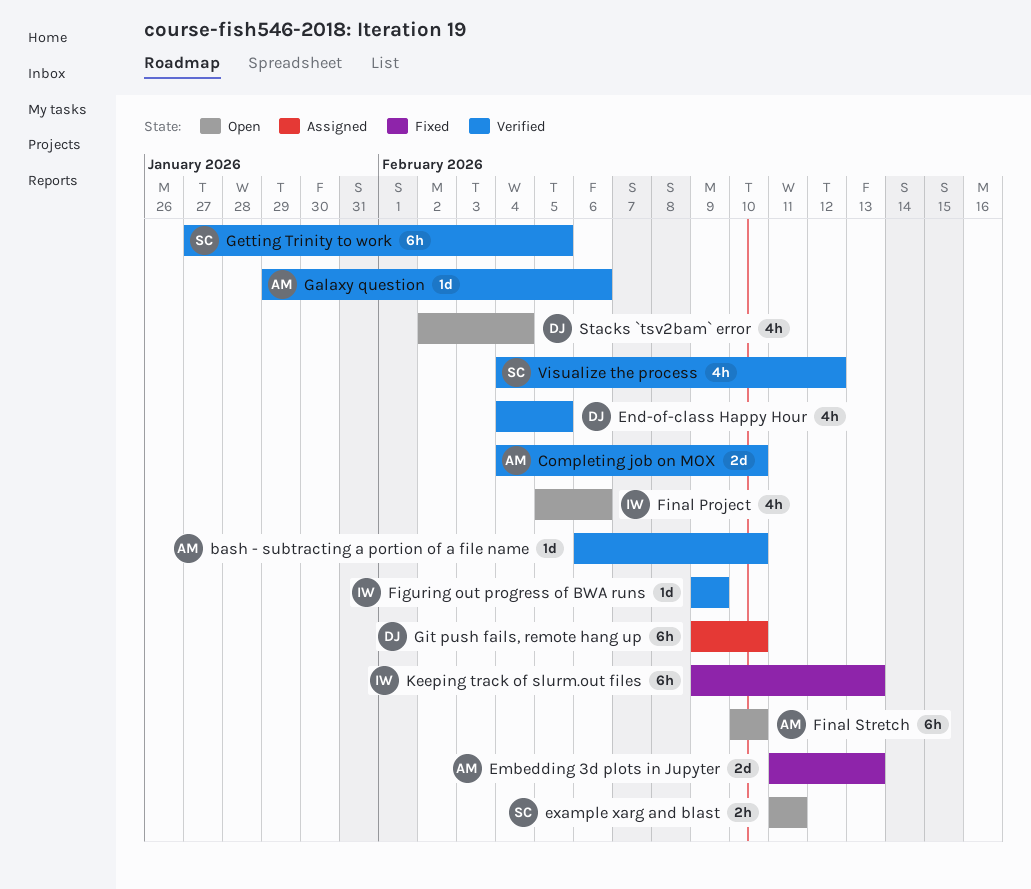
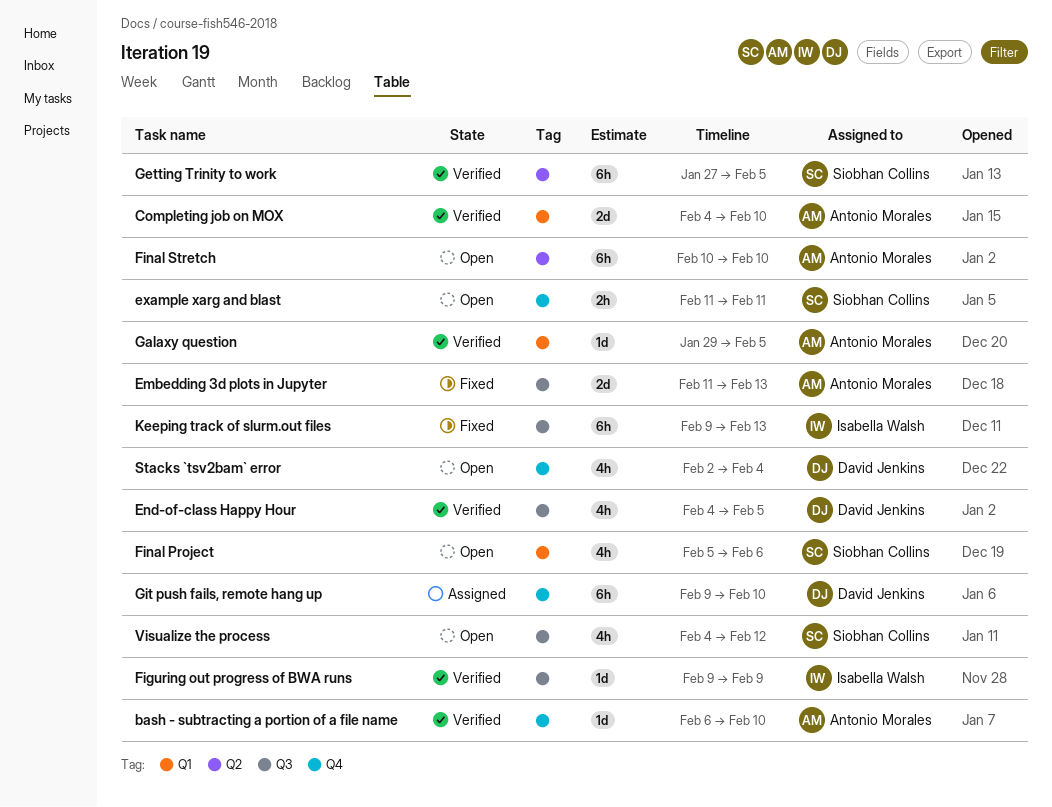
Final Project, owner: Isabella Walsh -> Siobhan Collins
Galaxy question, due: Feb 6 -> Feb 5
Visualize the process, status: Verified -> Open

